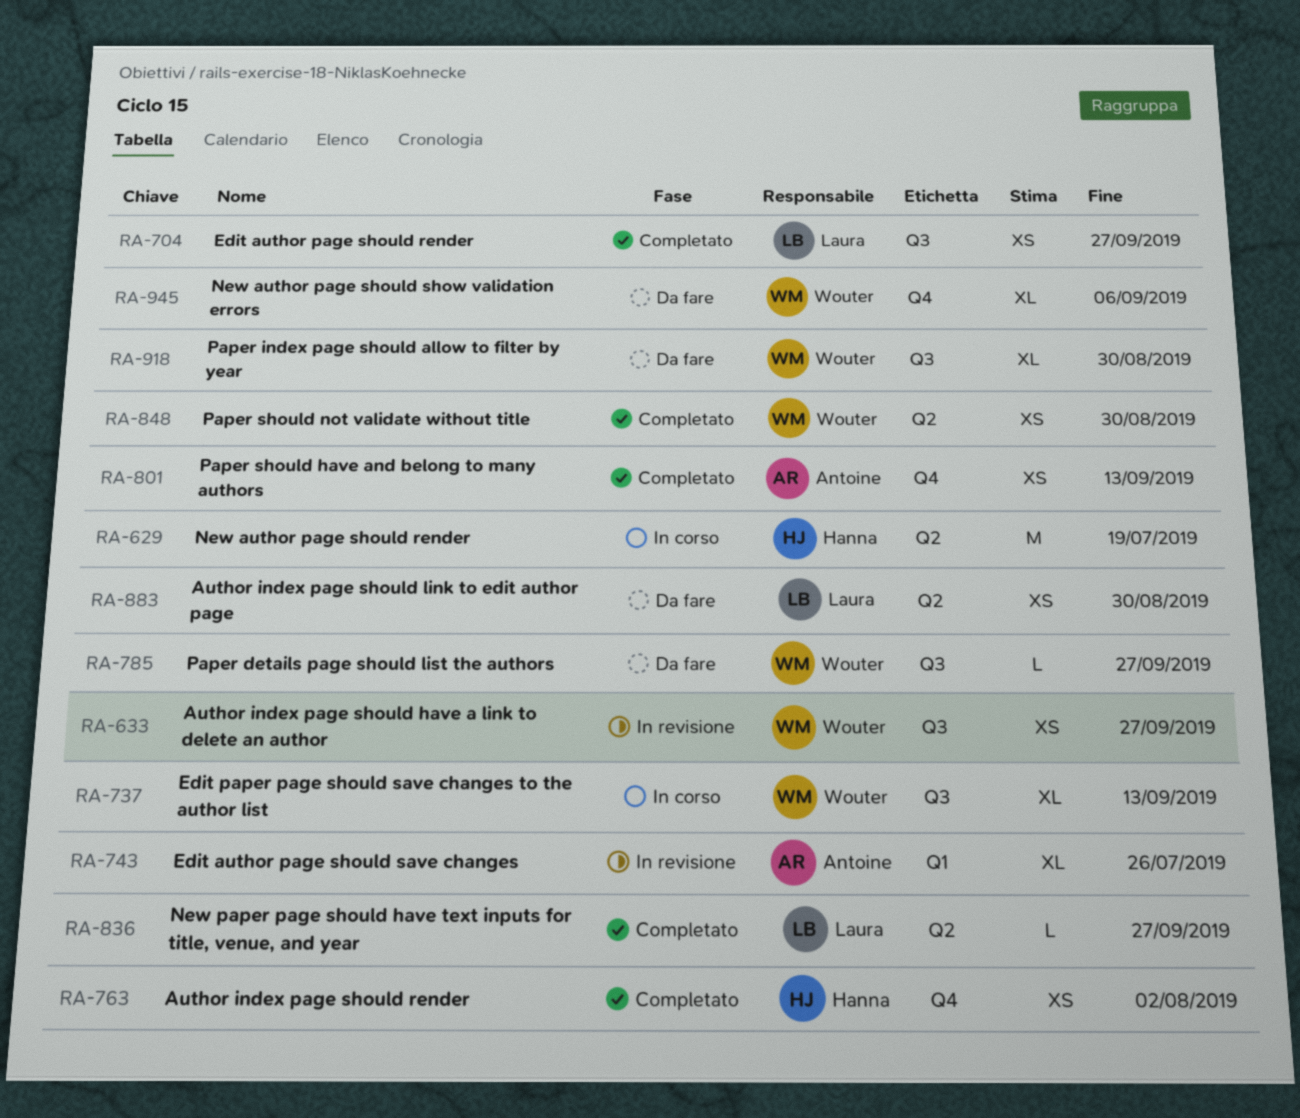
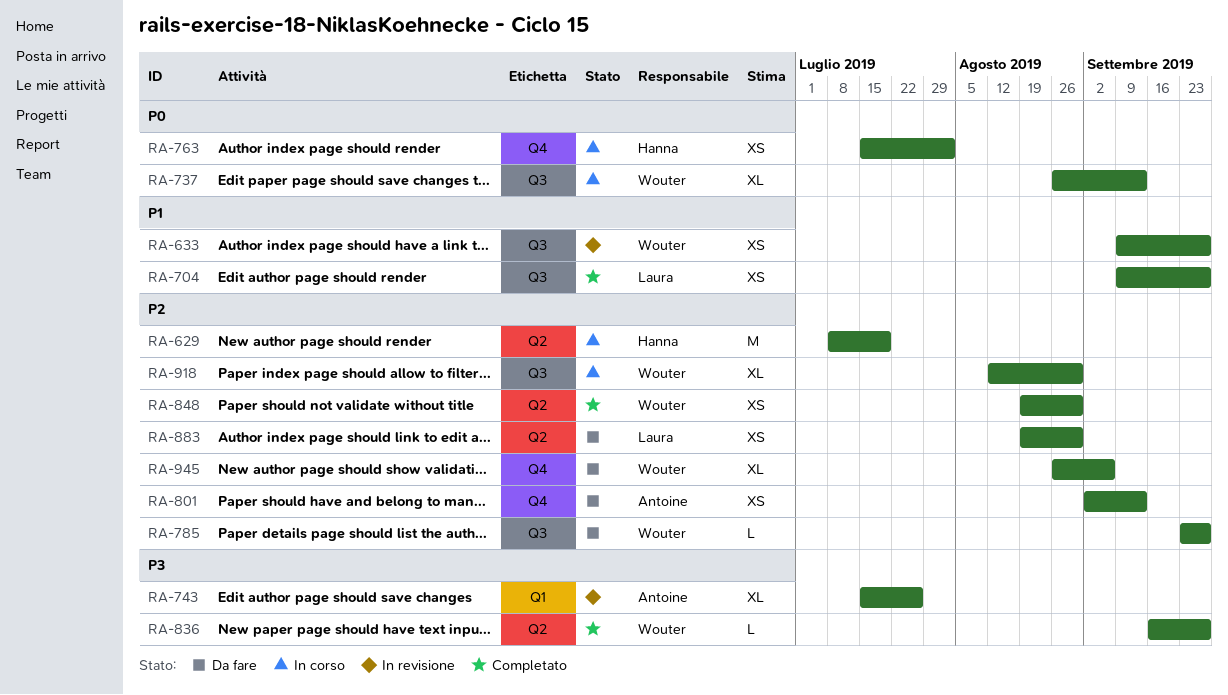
RA-763, status: Completato -> In corso
RA-801, status: Completato -> Da fare
RA-836, owner: Laura -> Wouter
RA-918, status: Da fare -> In corso

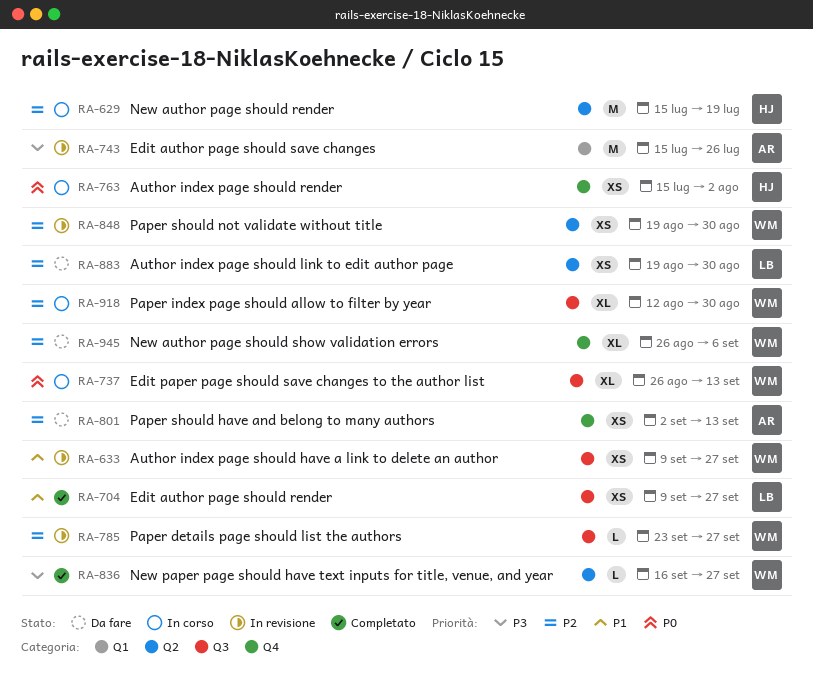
RA-629, start: Jul 8 -> Jul 15
RA-743, estimate: XL -> M
RA-785, status: Da fare -> In revisione
RA-848, status: Completato -> In revisione

